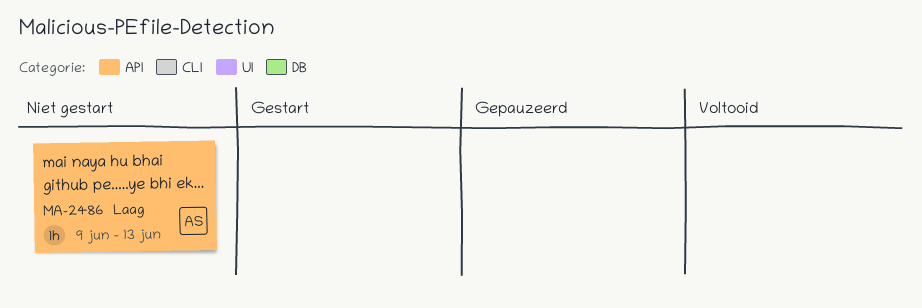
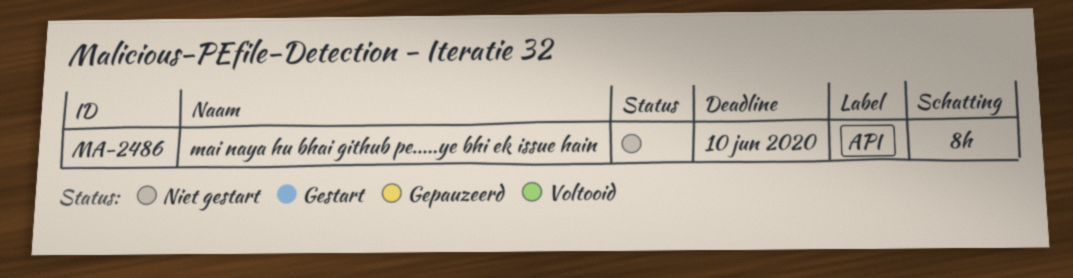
MA-2486, estimate: 1h -> 8h
MA-2486, due: Jun 13 -> Jun 10

